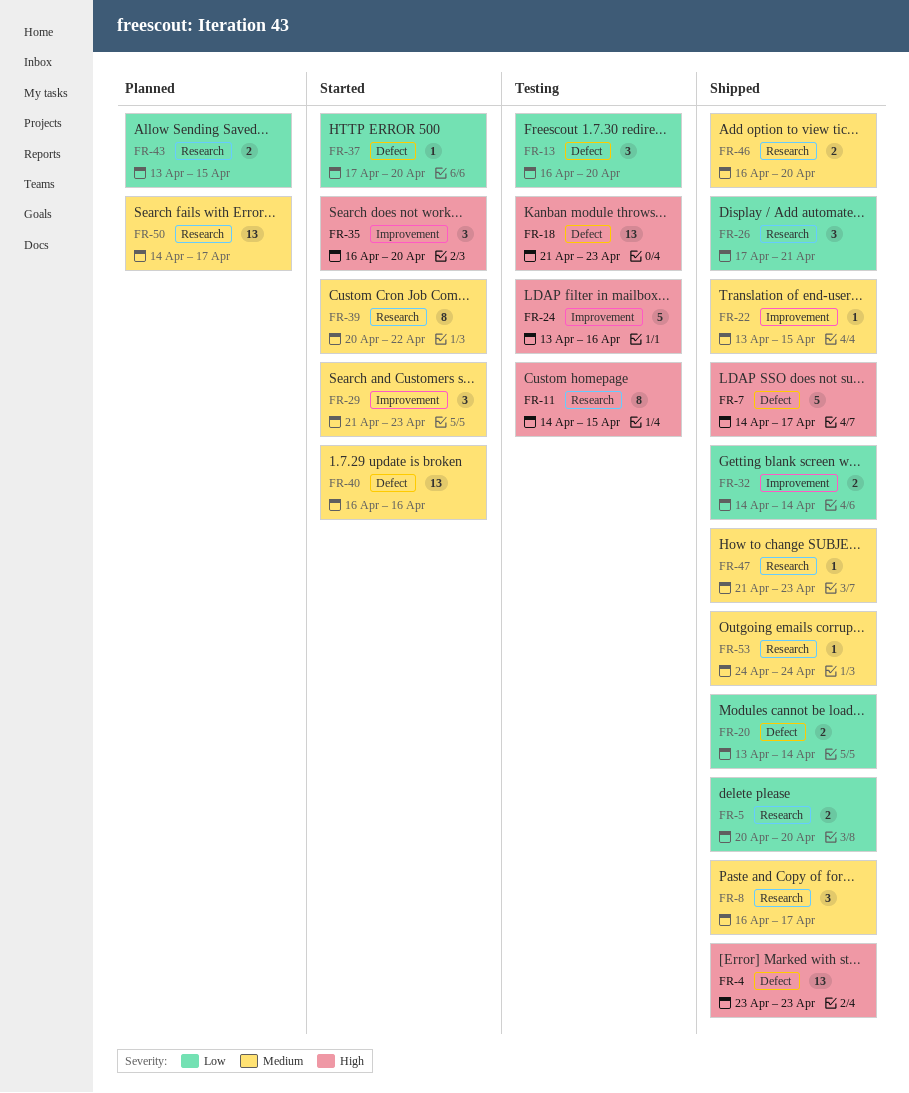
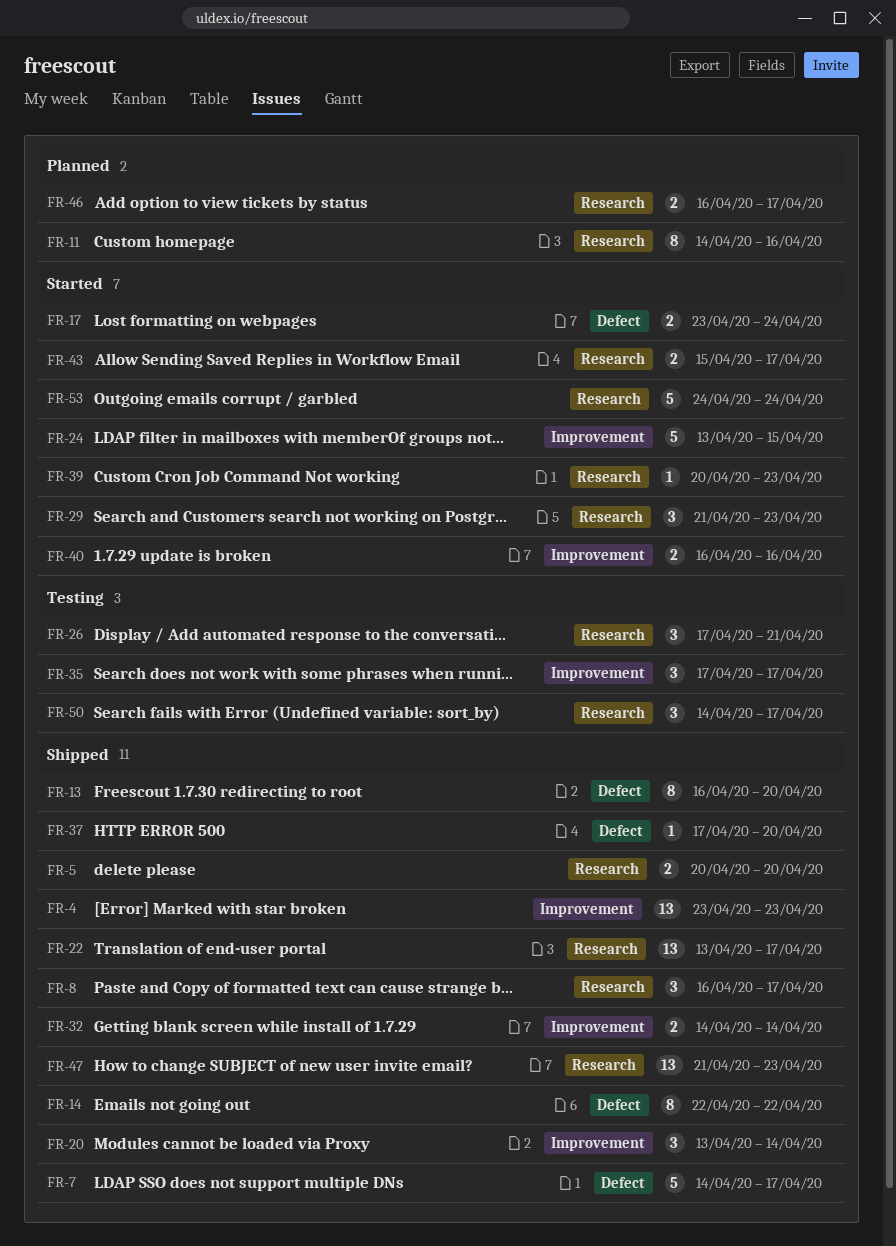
FR-4, label: Defect -> Improvement
FR-11, status: Testing -> Planned
FR-11, due: Apr 15 -> Apr 16
FR-13, status: Testing -> Shipped
FR-13, estimate: 3 -> 8
FR-14: none -> present
FR-17: none -> present
FR-18: present -> none
FR-20, label: Defect -> Improvement
FR-20, estimate: 2 -> 3
FR-22, label: Improvement -> Research
FR-22, estimate: 1 -> 13
FR-22, due: Apr 15 -> Apr 17
FR-24, status: Testing -> Started
FR-24, due: Apr 16 -> Apr 15
FR-26, status: Shipped -> Testing
FR-29, label: Improvement -> Research
FR-35, status: Started -> Testing
FR-35, start: Apr 16 -> Apr 17
FR-35, due: Apr 20 -> Apr 17
FR-37, status: Started -> Shipped
FR-39, estimate: 8 -> 1
FR-39, due: Apr 22 -> Apr 23
FR-40, label: Defect -> Improvement
FR-40, estimate: 13 -> 2
FR-43, status: Planned -> Started
FR-43, start: Apr 13 -> Apr 15
FR-43, due: Apr 15 -> Apr 17
FR-46, status: Shipped -> Planned
FR-46, due: Apr 20 -> Apr 17
FR-47, estimate: 1 -> 13
FR-50, status: Planned -> Testing
FR-50, estimate: 13 -> 3
FR-53, status: Shipped -> Started
FR-53, estimate: 1 -> 5

